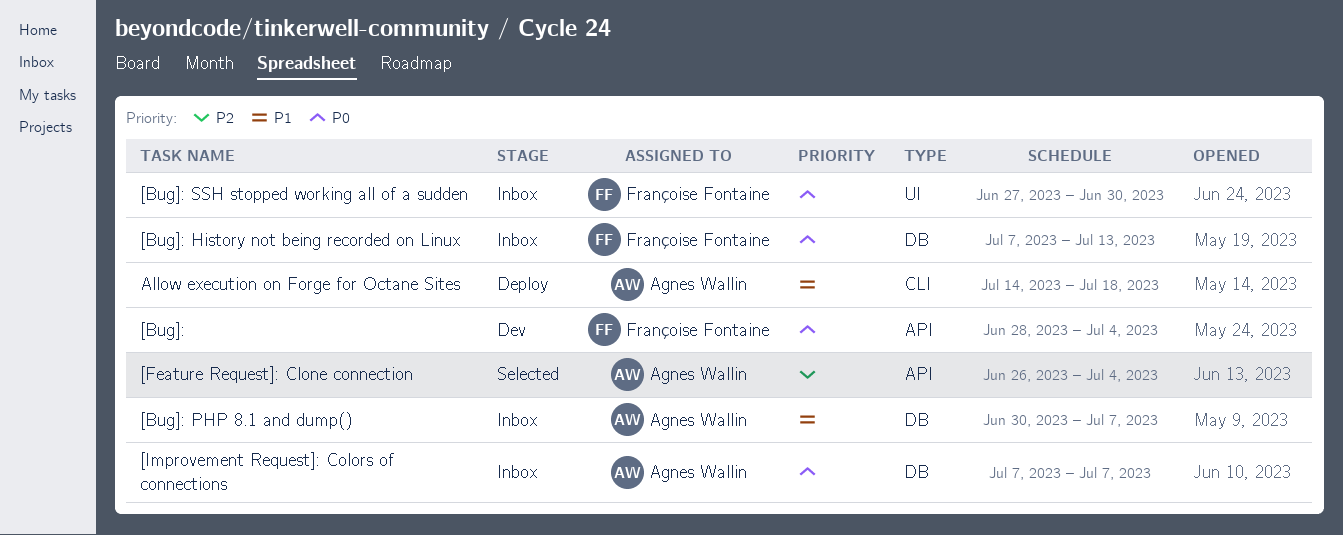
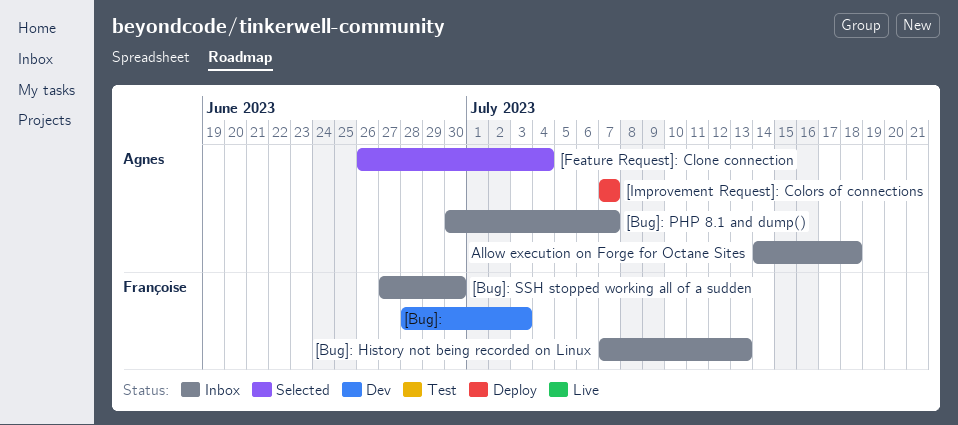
[Bug]:, due: Jul 4 -> Jul 3
[Improvement Request]: Colors of connections, status: Inbox -> Deploy
Allow execution on Forge for Octane Sites, status: Deploy -> Inbox

